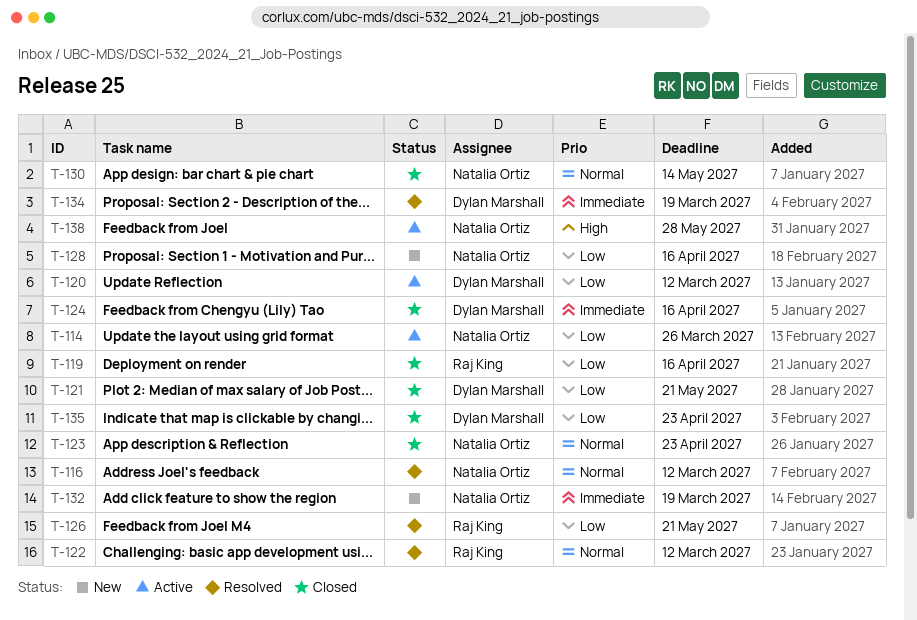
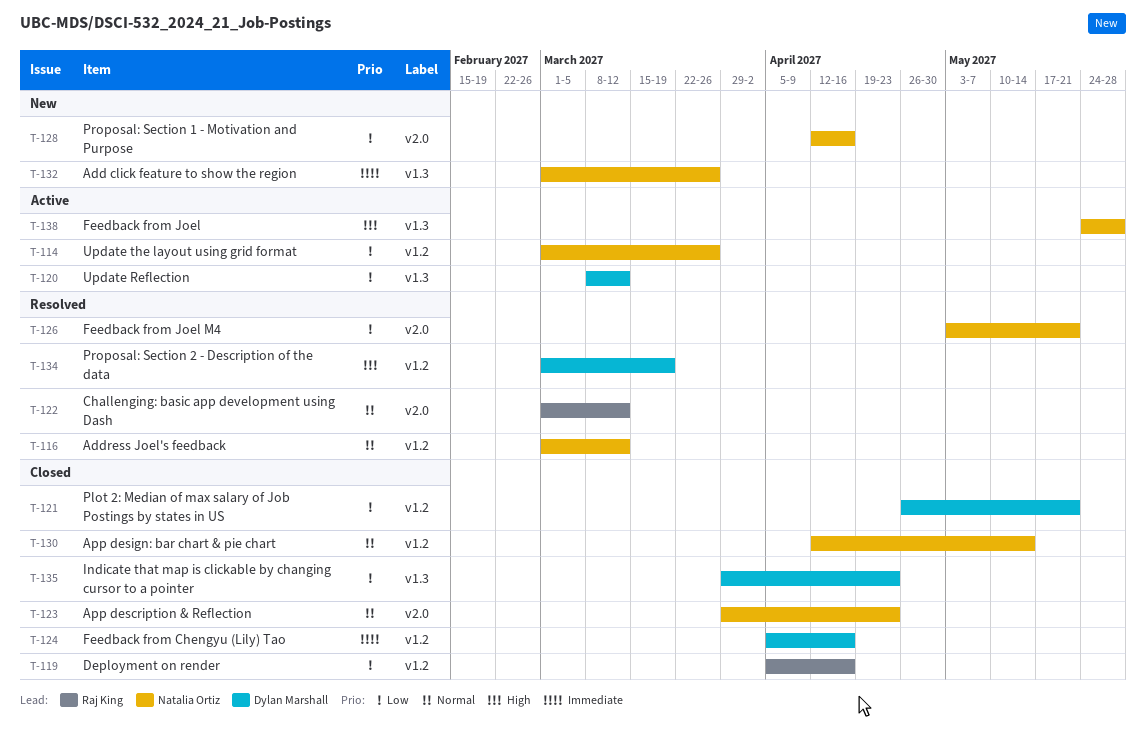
T-126, owner: Raj King -> Natalia Ortiz
T-132, due: Mar 19 -> Mar 26
T-134, priority: Immediate -> High

